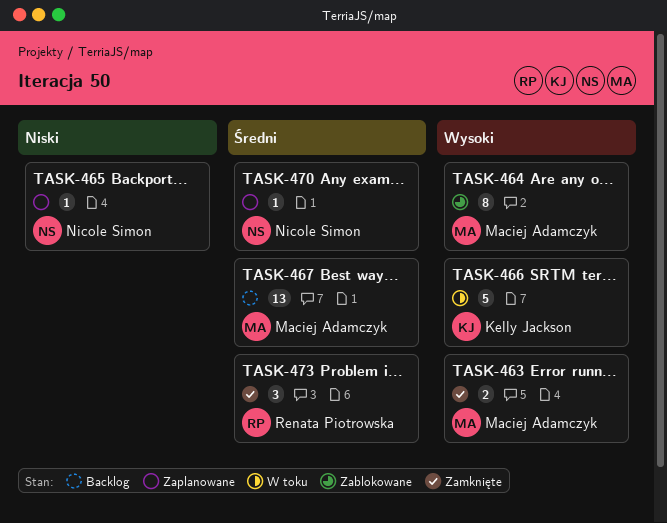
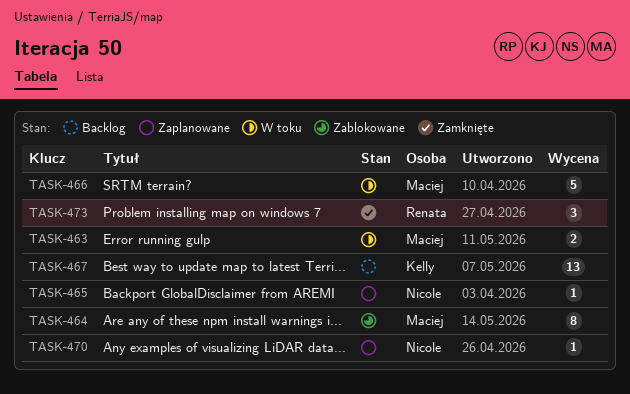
TASK-463, status: Zamknięte -> W toku
TASK-466, owner: Kelly Jackson -> Maciej Adamczyk
TASK-467, owner: Maciej Adamczyk -> Kelly Jackson

